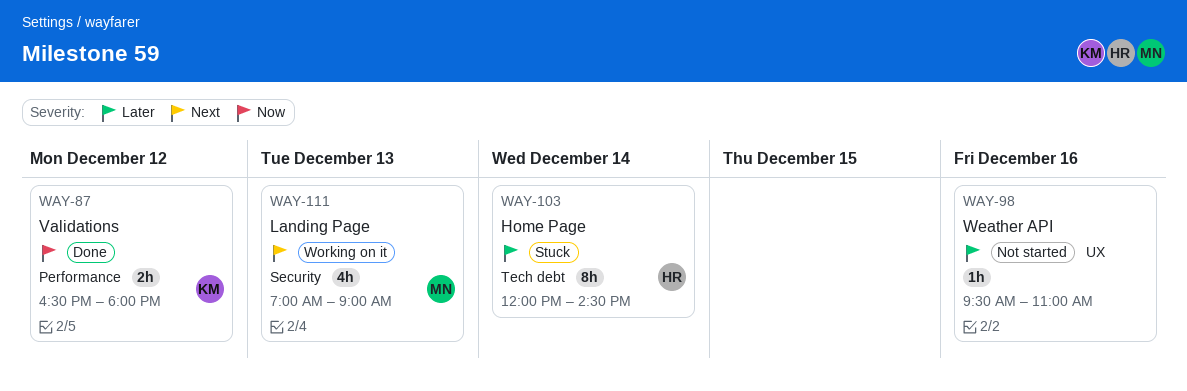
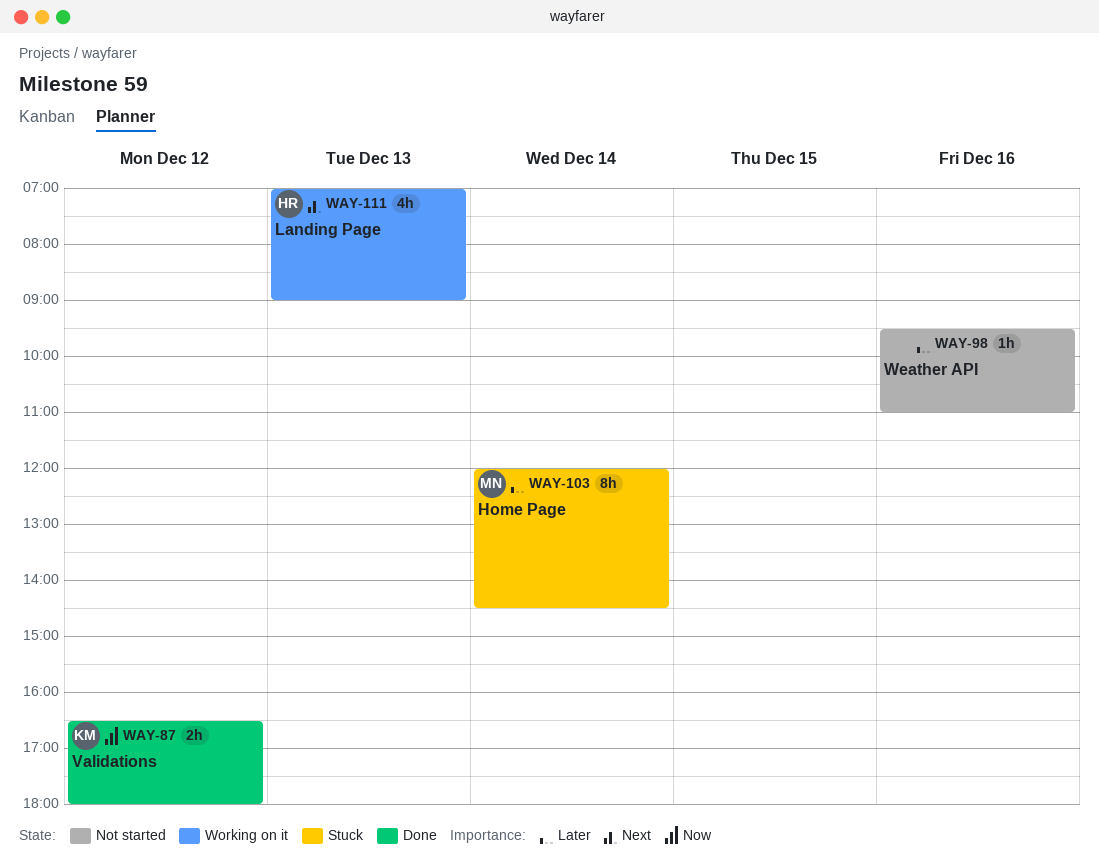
WAY-103, owner: HR -> MN
WAY-111, owner: MN -> HR

